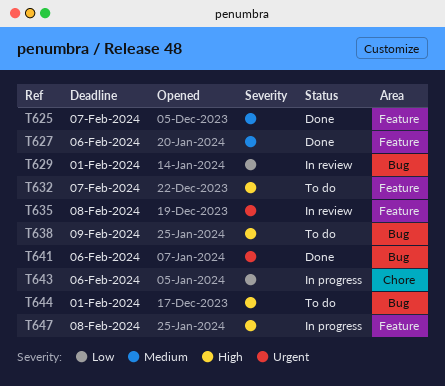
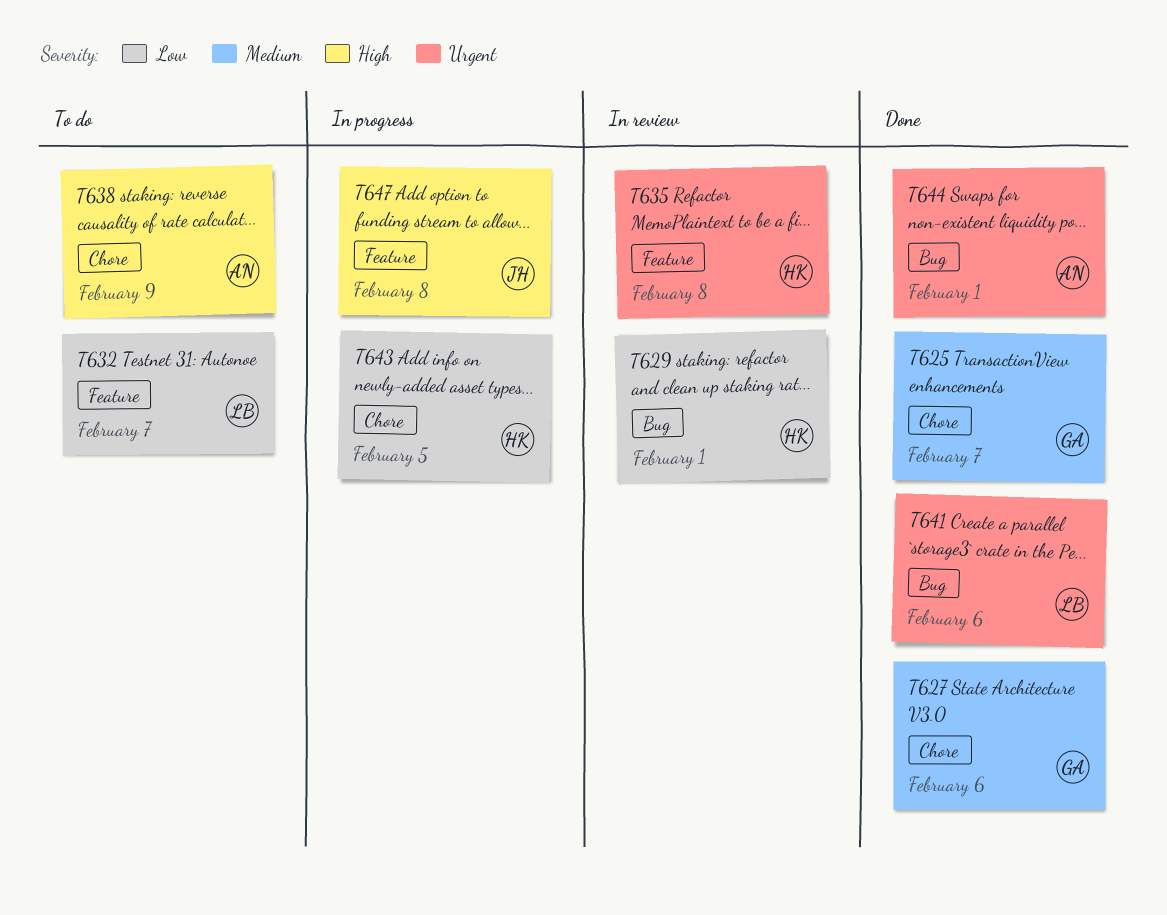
T625, label: Feature -> Chore
T627, label: Feature -> Chore
T632, priority: High -> Low
T638, label: Bug -> Chore
T643, due: Feb 6 -> Feb 5
T644, status: To do -> Done
T644, priority: High -> Urgent

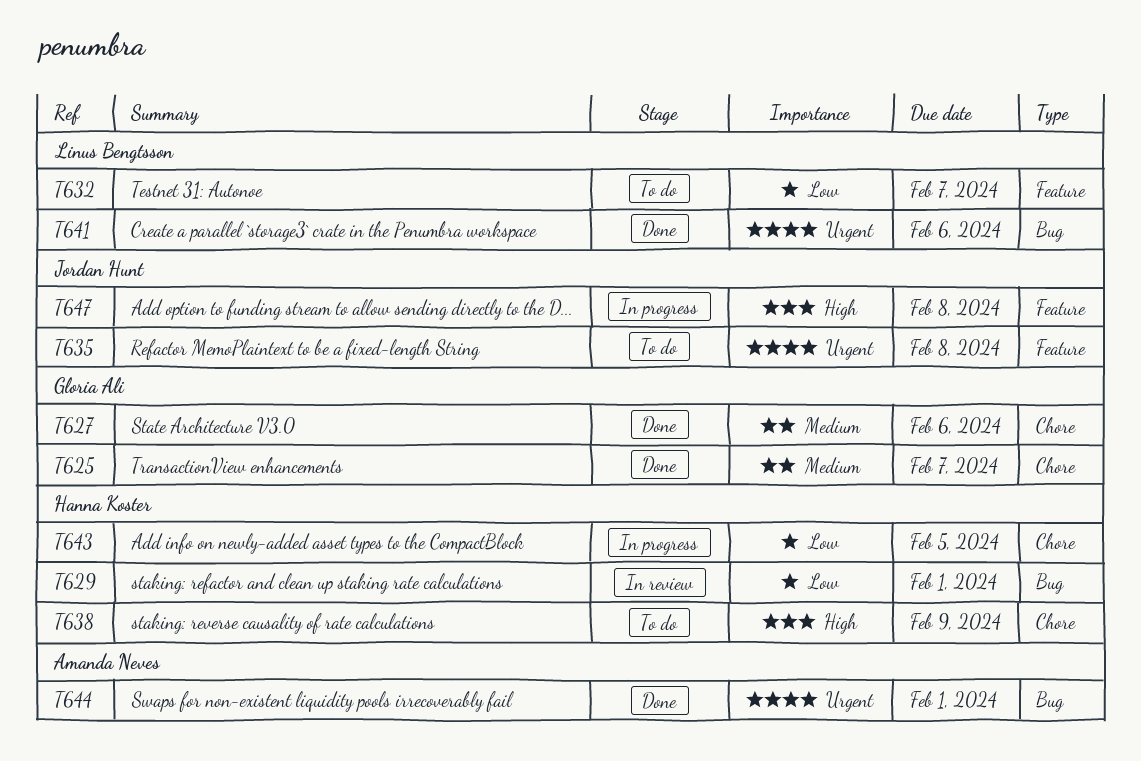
T635, status: In review -> To do
T635, owner: Hanna Koster -> Jordan Hunt
T638, owner: Amanda Neves -> Hanna Koster

